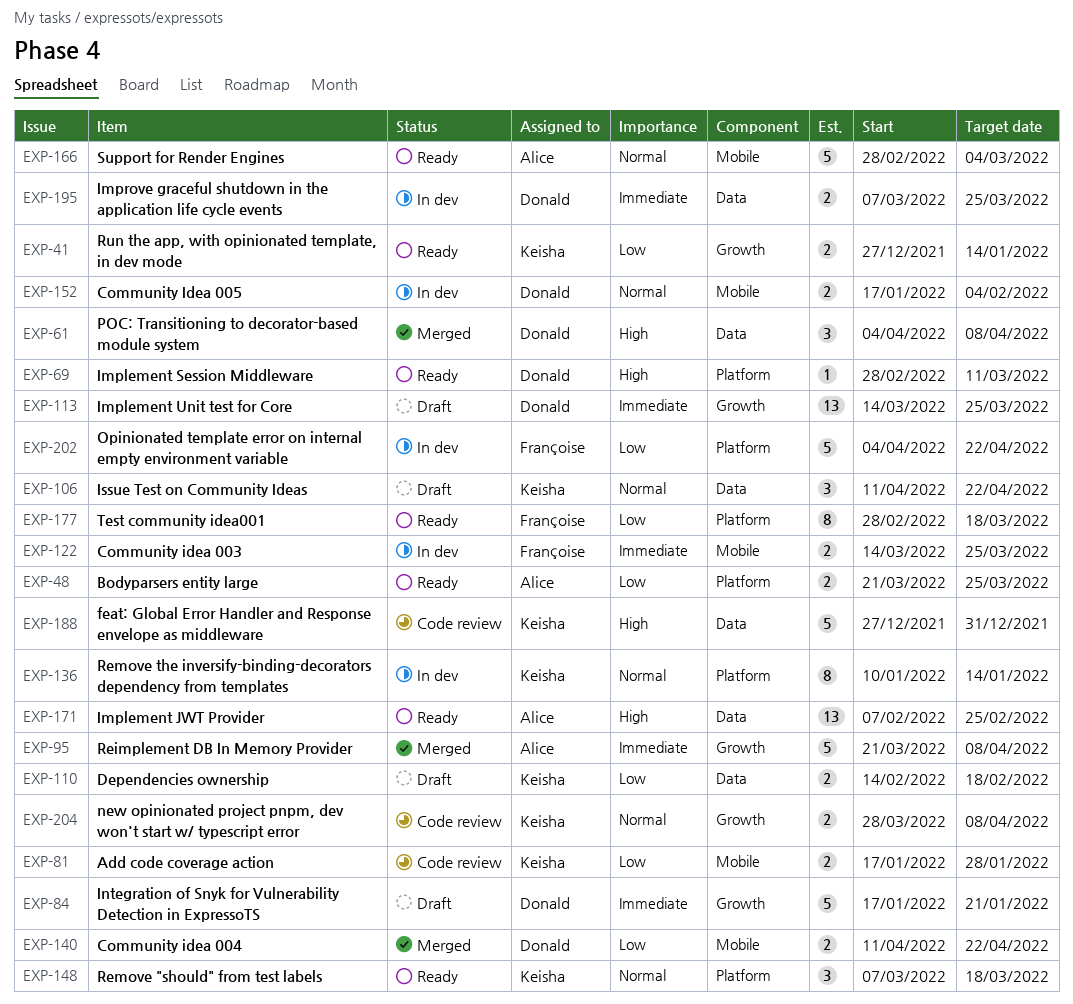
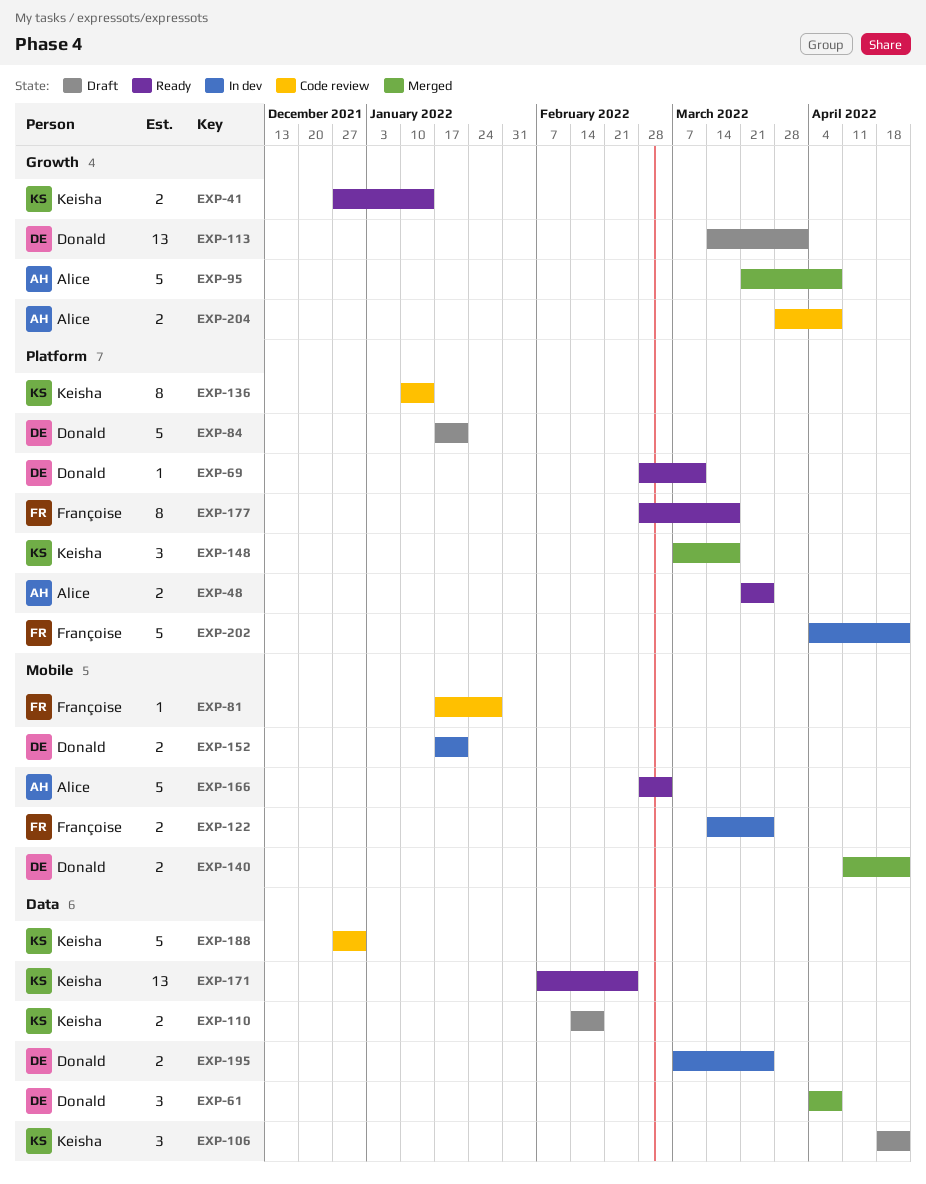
EXP-81, owner: Keisha -> Françoise
EXP-81, estimate: 2 -> 1
EXP-84, label: Growth -> Platform
EXP-106, start: Apr 11 -> Apr 18
EXP-113, due: Mar 25 -> Apr 1
EXP-136, status: In dev -> Code review
EXP-148, status: Ready -> Merged
EXP-152, due: Feb 4 -> Jan 21
EXP-171, owner: Alice -> Keisha
EXP-204, owner: Keisha -> Alice

